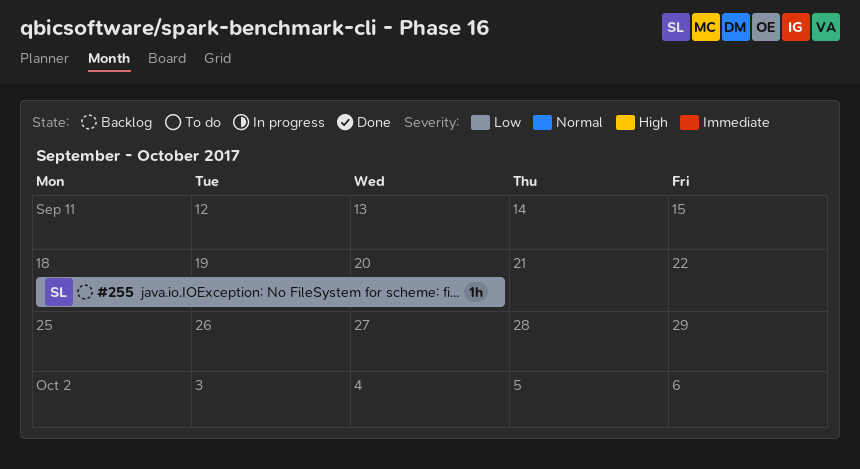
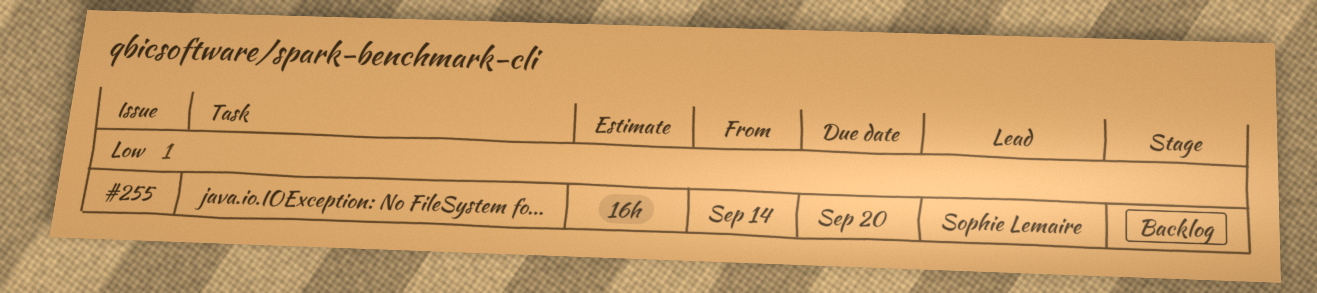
#255, estimate: 1h -> 16h
#255, start: Sep 18 -> Sep 14

